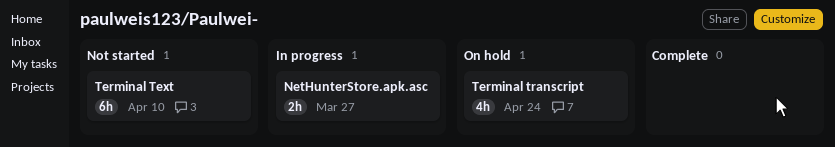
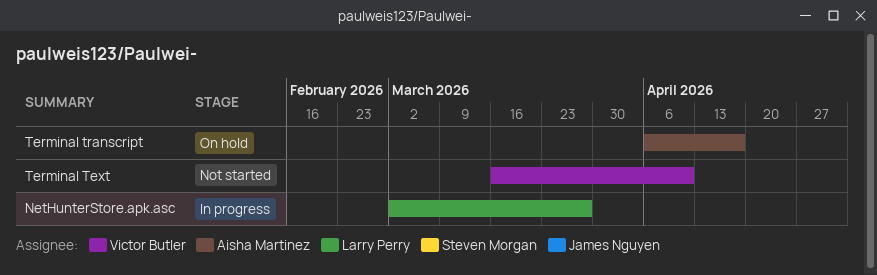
Terminal transcript, due: Apr 24 -> Apr 17

